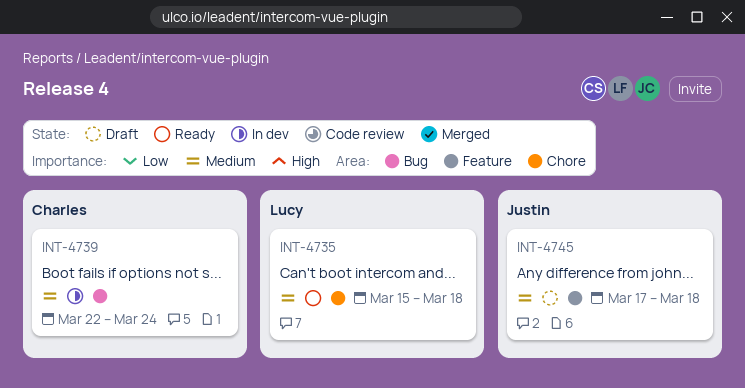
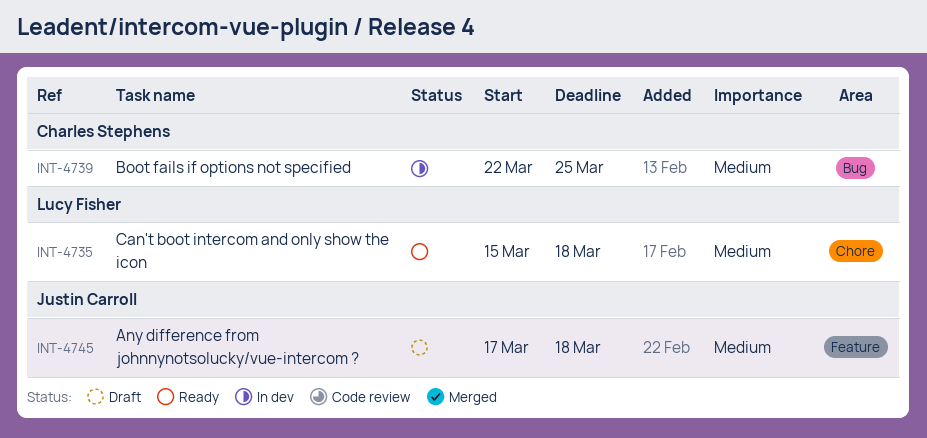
INT-4739, due: Mar 24 -> Mar 25

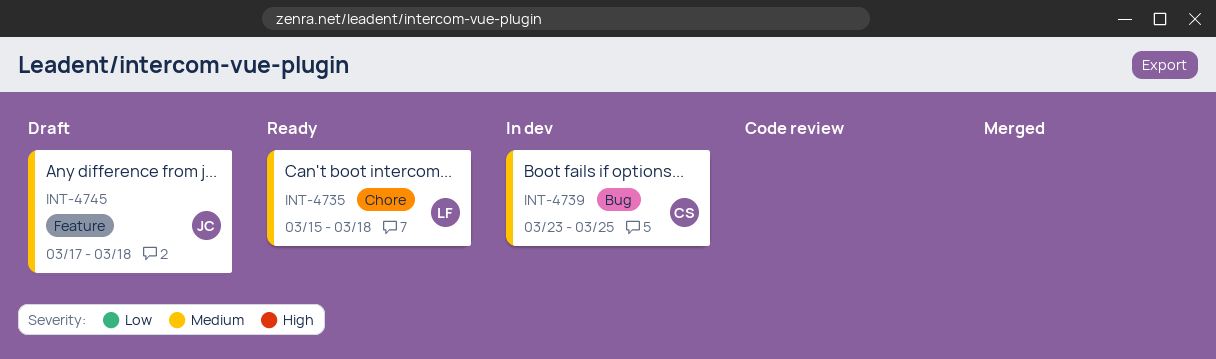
INT-4739, start: Mar 22 -> Mar 23

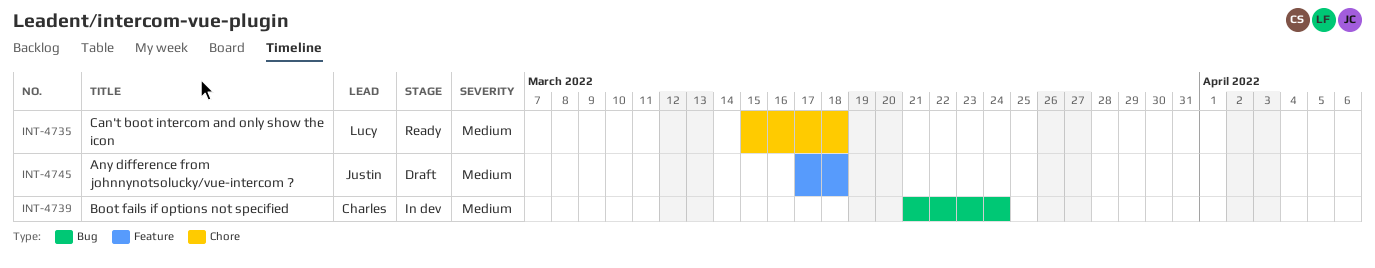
INT-4739, start: Mar 23 -> Mar 21
INT-4739, due: Mar 25 -> Mar 24

